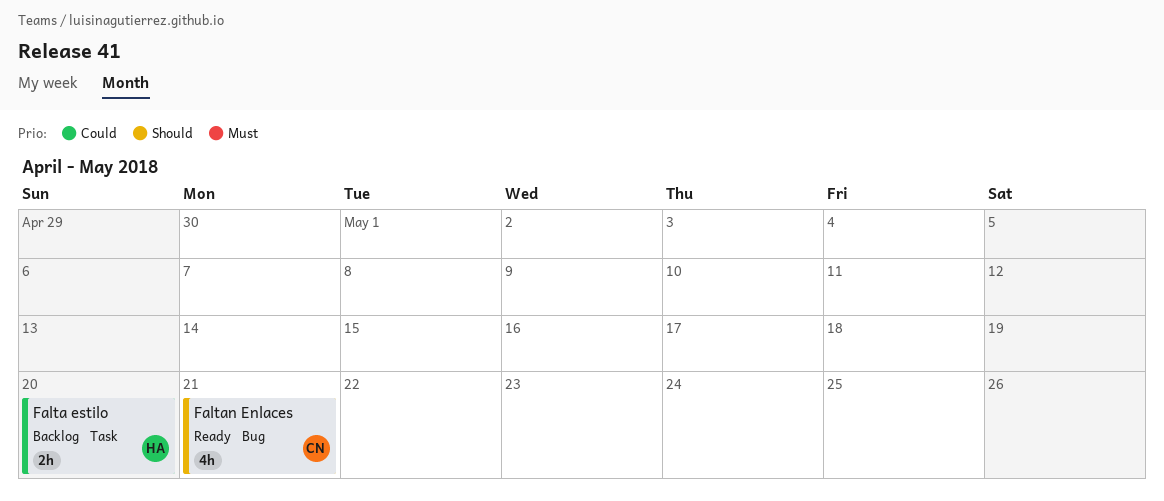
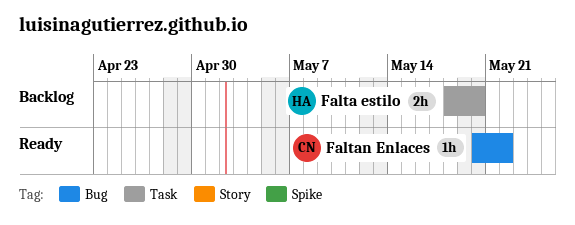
Faltan Enlaces, estimate: 4h -> 1h
Faltan Enlaces, due: May 21 -> May 22

